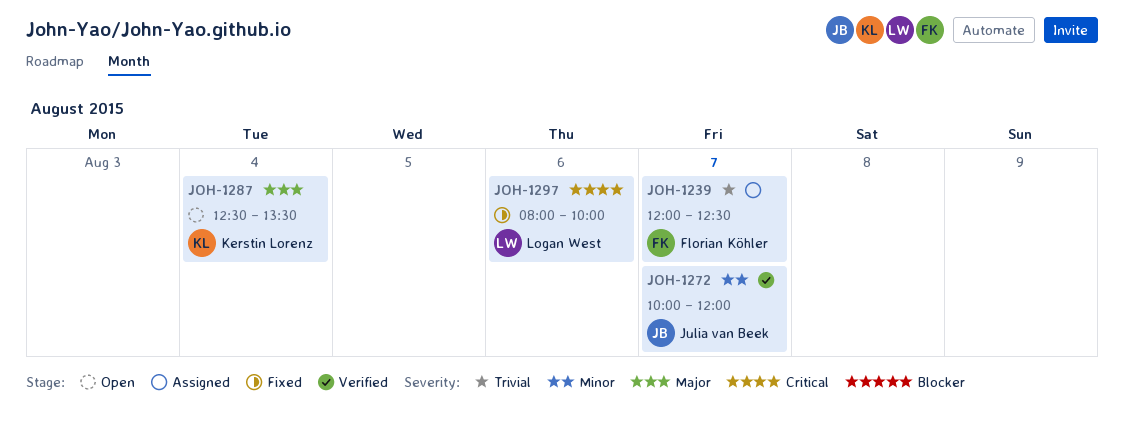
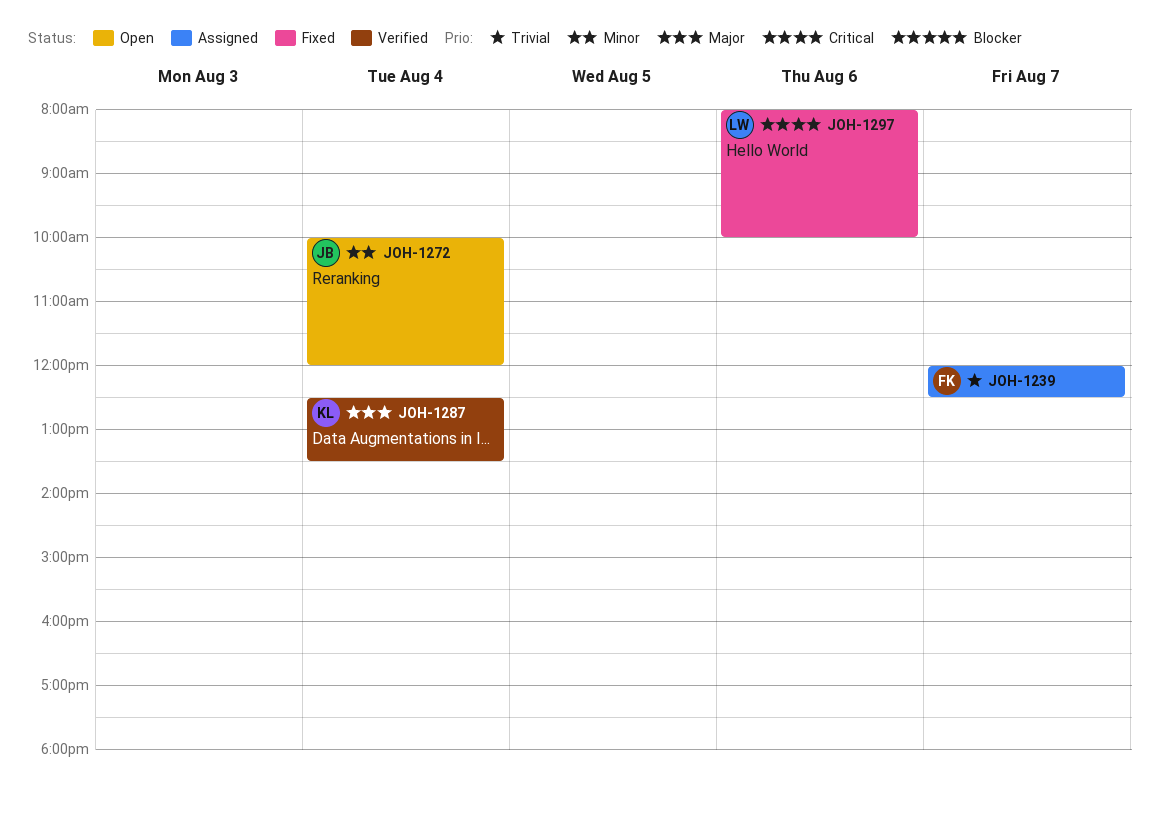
JOH-1272, status: Verified -> Open
JOH-1272, day: Aug 7 -> Aug 4
JOH-1287, status: Open -> Verified

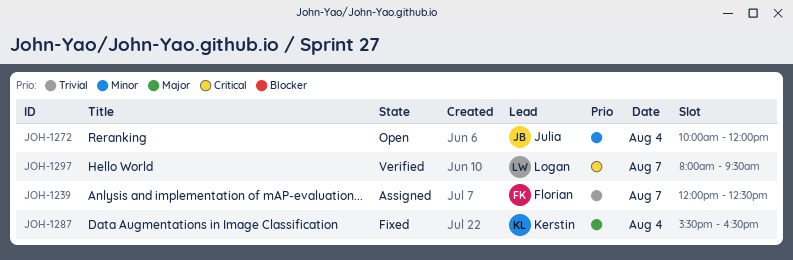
JOH-1287, status: Verified -> Fixed
JOH-1287, begins: 12:30 -> 15:30
JOH-1287, ends: 13:30 -> 16:30
JOH-1297, status: Fixed -> Verified
JOH-1297, day: Aug 6 -> Aug 7
JOH-1297, ends: 10:00 -> 09:30

